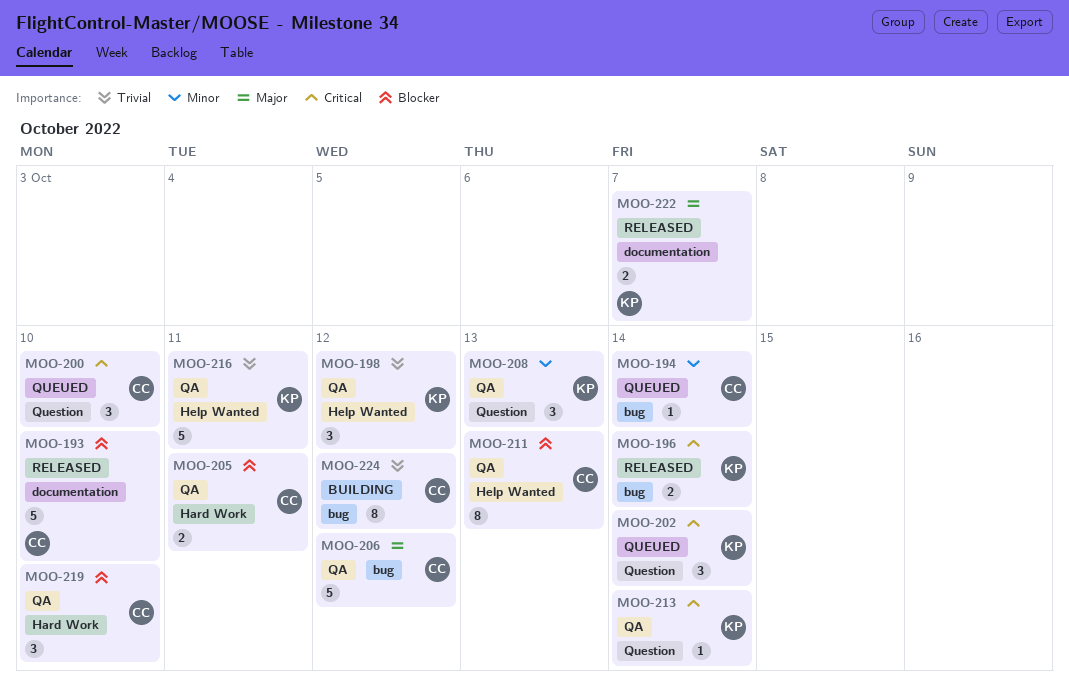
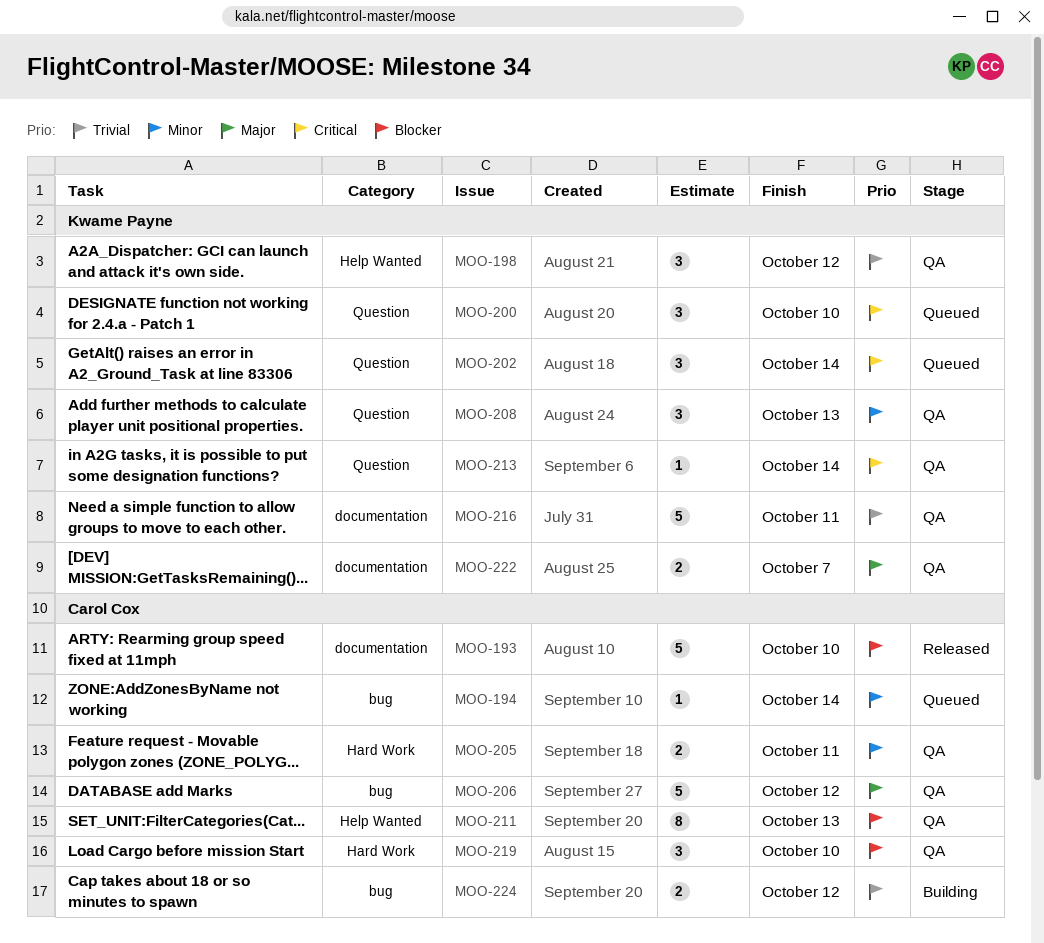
MOO-196: present -> none
MOO-200, owner: Carol Cox -> Kwame Payne
MOO-205, priority: Blocker -> Minor
MOO-216, label: Help Wanted -> documentation
MOO-222, status: Released -> QA
MOO-224, estimate: 8 -> 2

